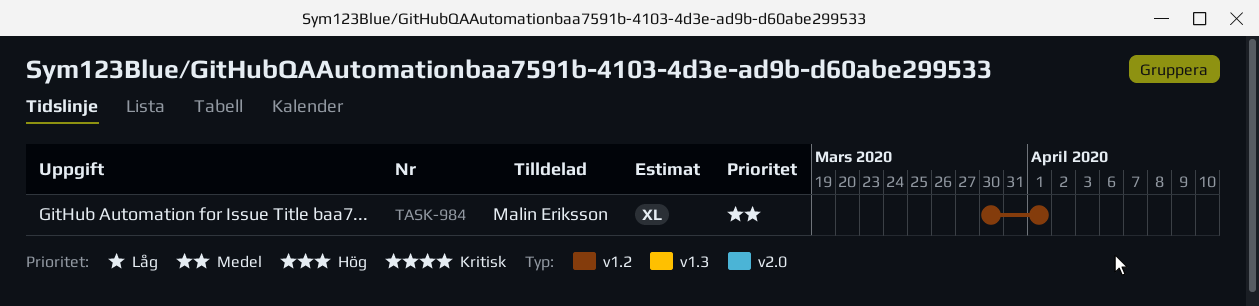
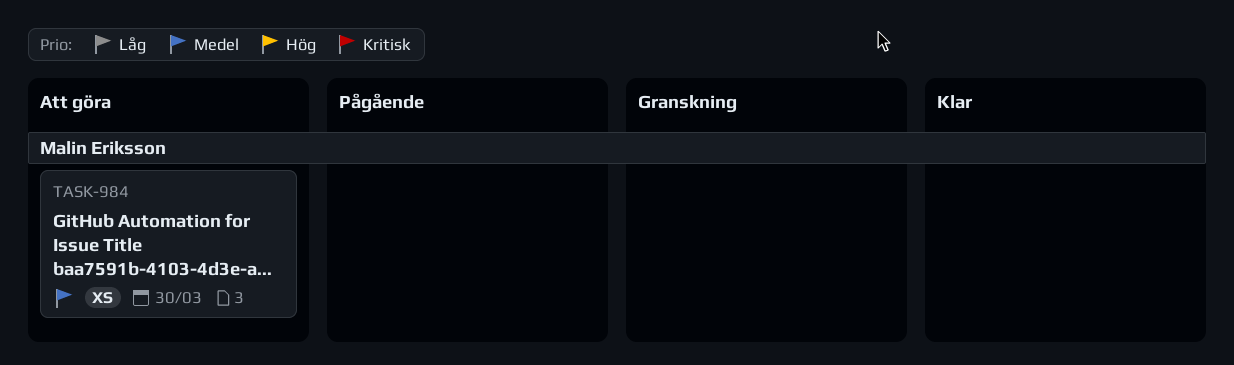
TASK-984, estimate: XL -> XS
TASK-984, due: Apr 1 -> Mar 30

